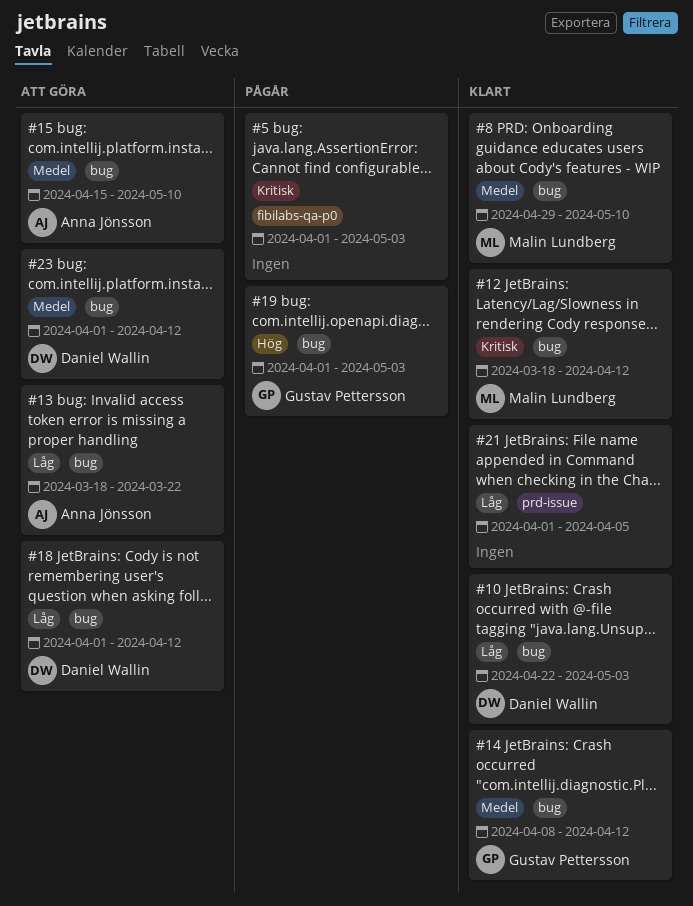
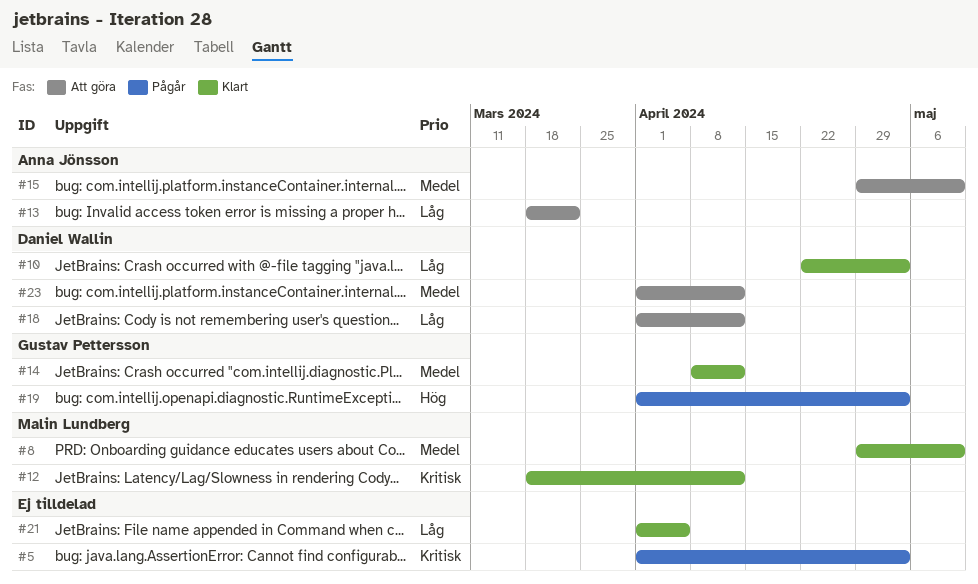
#15, start: Apr 15 -> Apr 29

